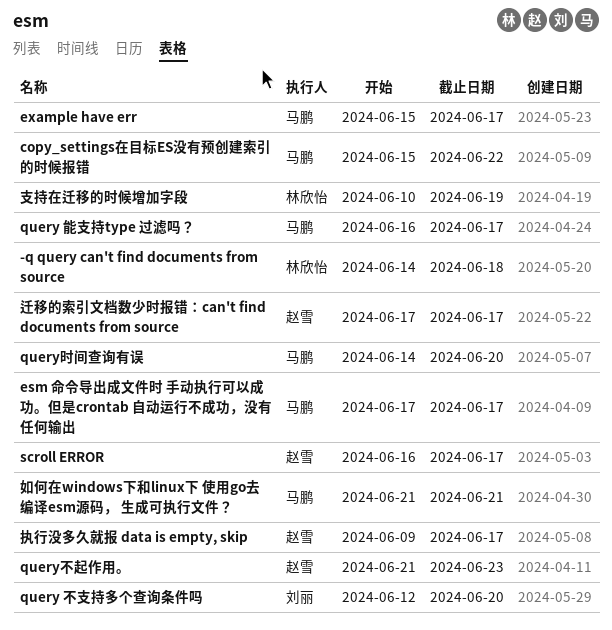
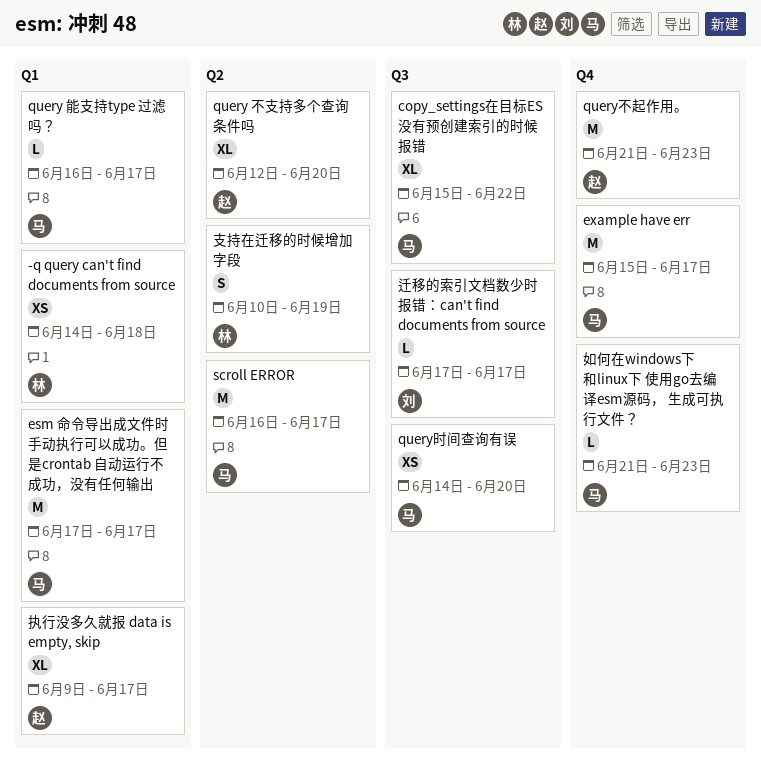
query 不支持多个查询条件吗, owner: 刘丽 -> 赵雪
scroll ERROR, owner: 赵雪 -> 马鹏
如何在windows下和linux下 使用go去编译esm源码， 生成可执行文件？, due: Jun 21 -> Jun 23
迁移的索引文档数少时报错：can't find documents from source, owner: 赵雪 -> 刘丽

